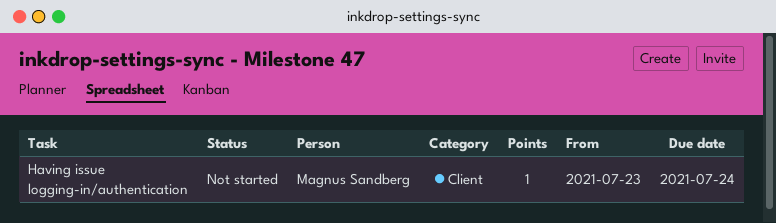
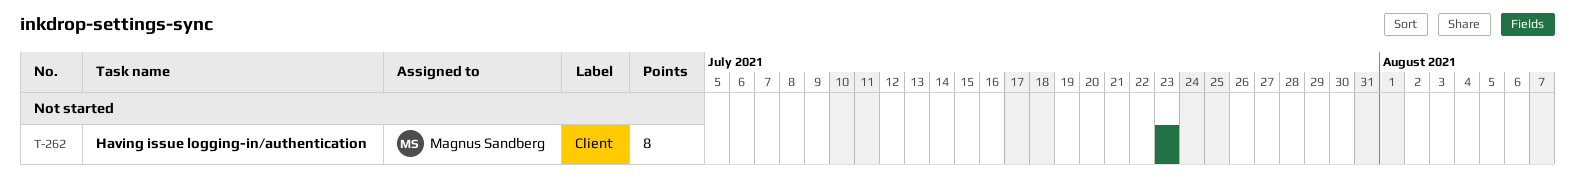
Having issue logging-in/authentication, estimate: 1 -> 8
Having issue logging-in/authentication, due: Jul 24 -> Jul 23

